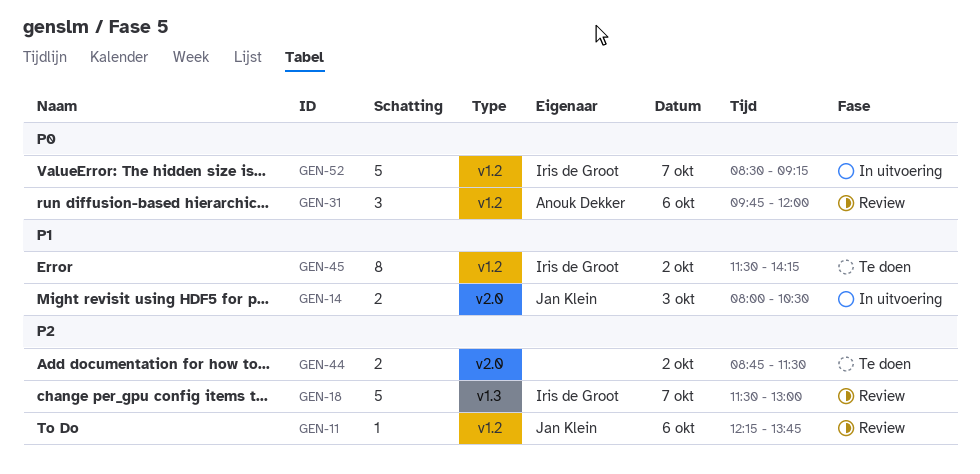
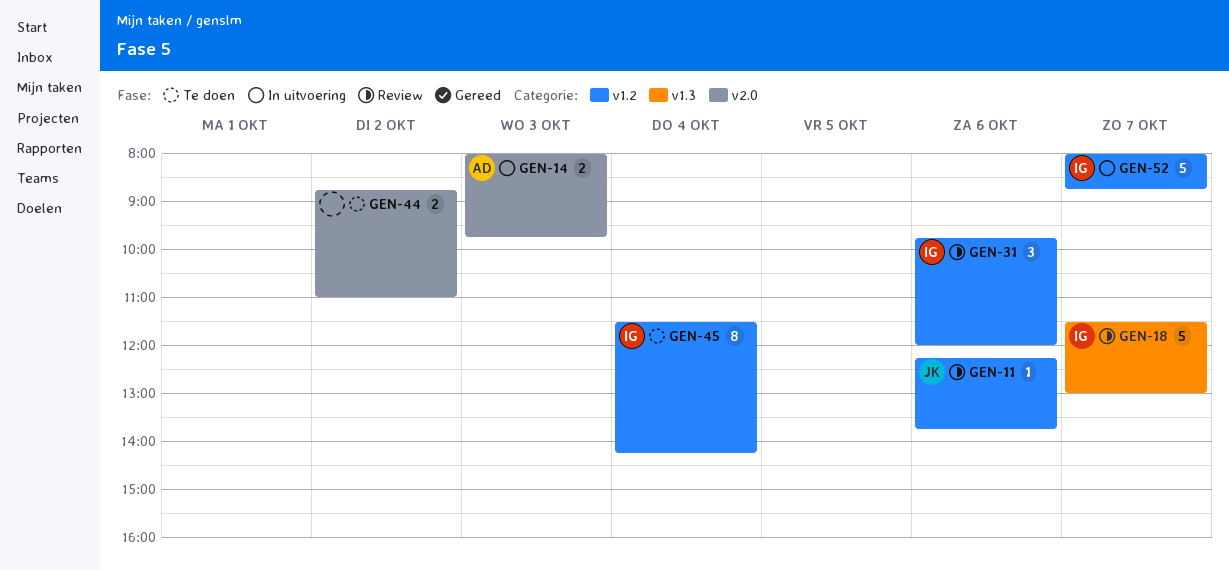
GEN-14, owner: Jan Klein -> Anouk Dekker
GEN-14, ends: 10:30 -> 09:45
GEN-31, owner: Anouk Dekker -> Iris de Groot
GEN-44, ends: 11:30 -> 11:00
GEN-45, day: Oct 2 -> Oct 4
GEN-52, begins: 08:30 -> 08:00
GEN-52, ends: 09:15 -> 08:45

